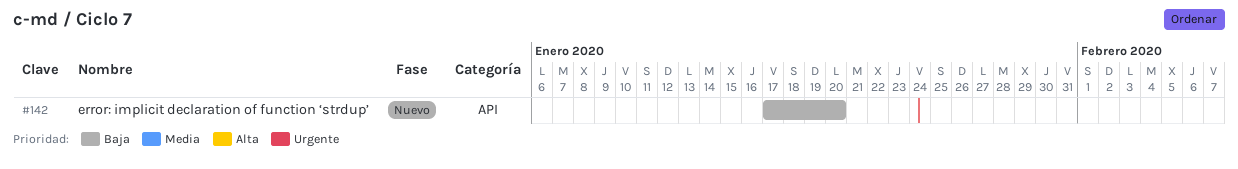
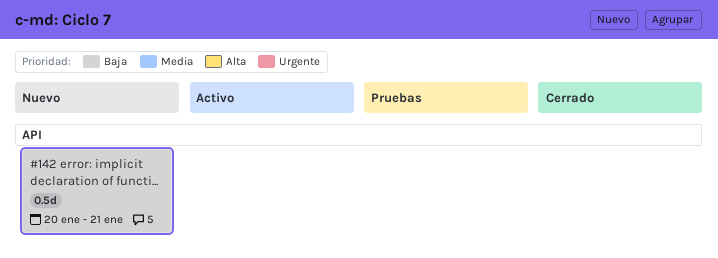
#142, start: Jan 17 -> Jan 20
#142, due: Jan 20 -> Jan 21

